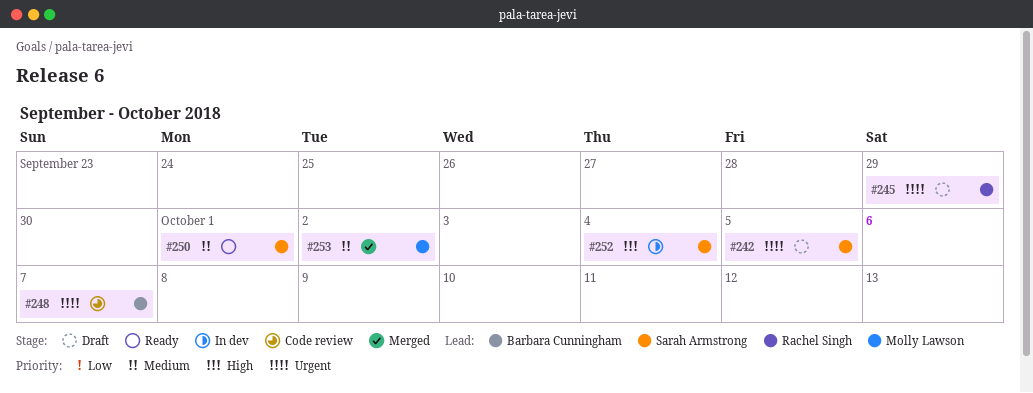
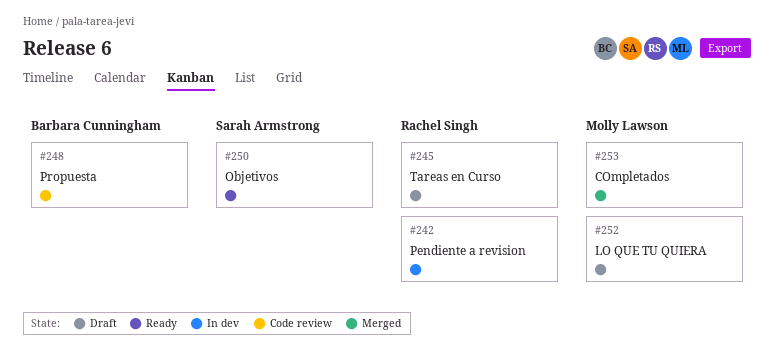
#242, status: Draft -> In dev
#242, owner: Sarah Armstrong -> Rachel Singh
#252, status: In dev -> Draft
#252, owner: Sarah Armstrong -> Molly Lawson

